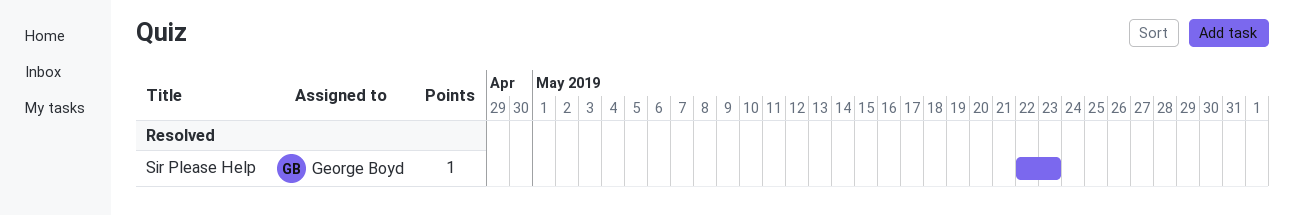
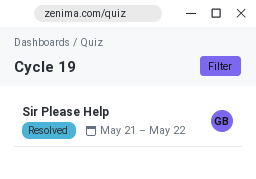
Sir Please Help, start: May 22 -> May 21
Sir Please Help, due: May 23 -> May 22

